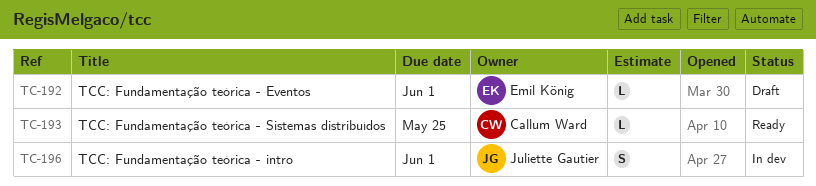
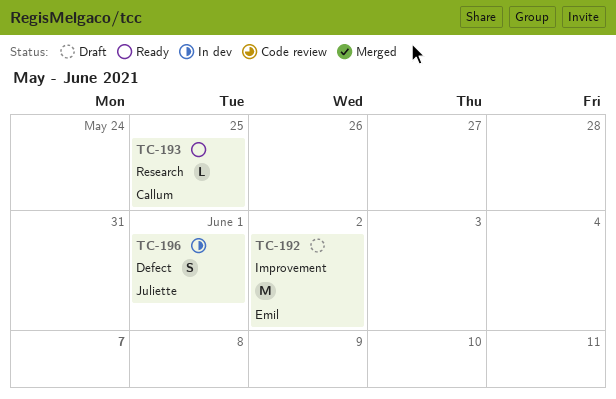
TC-192, estimate: L -> M
TC-192, due: Jun 1 -> Jun 2

